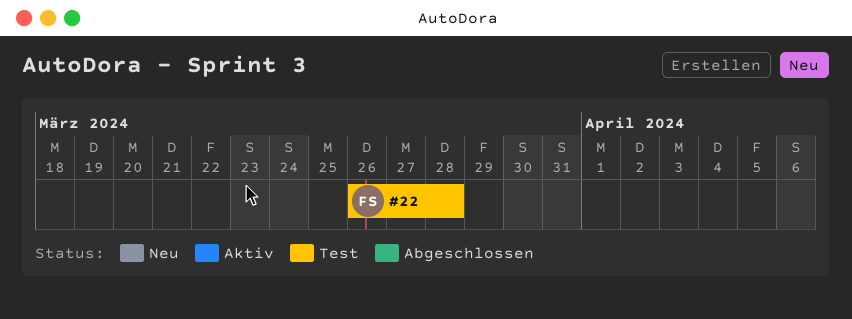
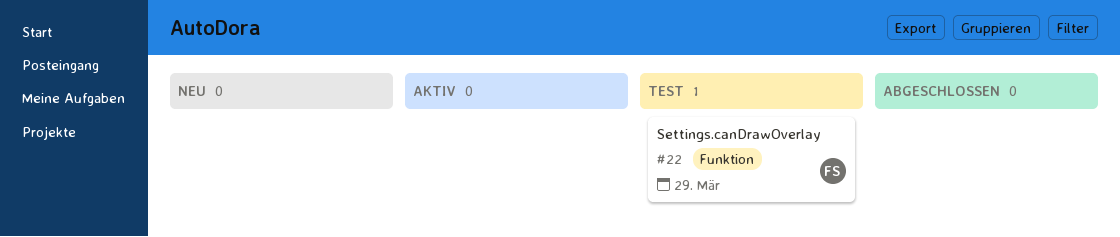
#22, due: Mar 28 -> Mar 29

